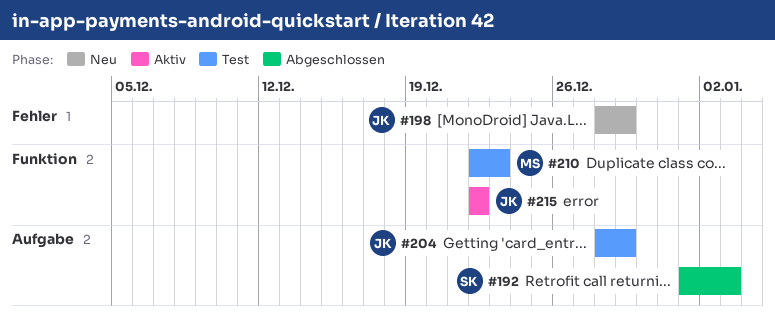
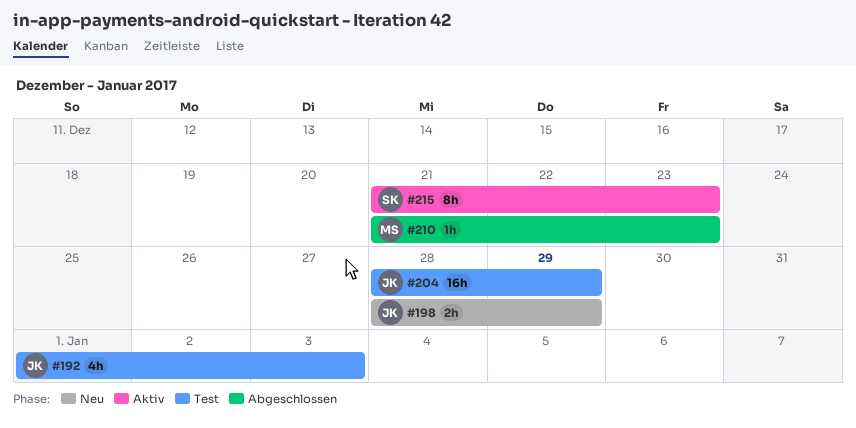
#192, status: Abgeschlossen -> Test
#192, owner: SK -> JK
#210, status: Test -> Abgeschlossen
#210, start: Dec 22 -> Dec 21
#215, owner: JK -> SK
#215, start: Dec 22 -> Dec 21
#215, due: Dec 22 -> Dec 23

